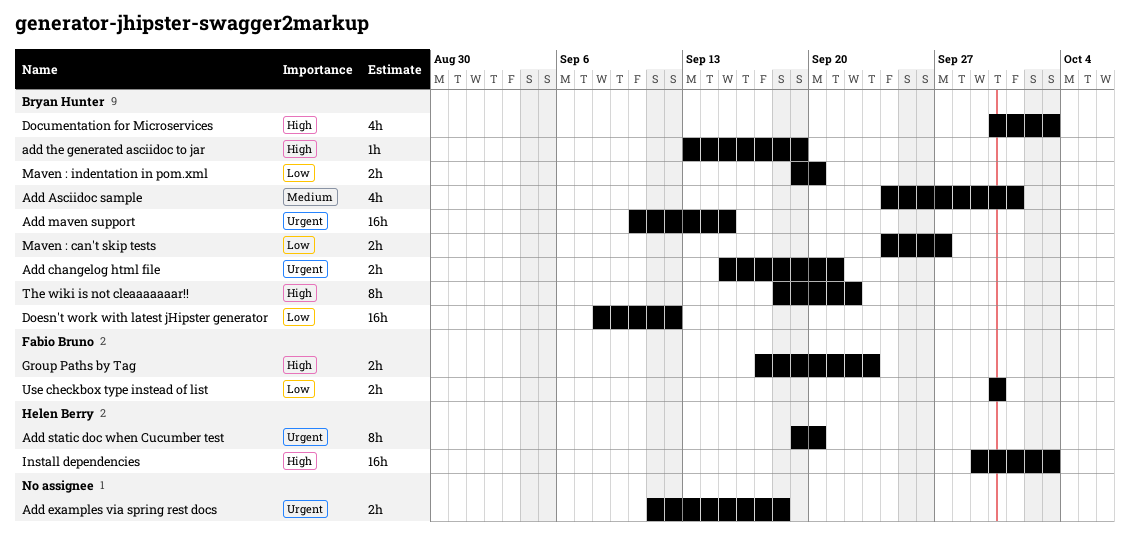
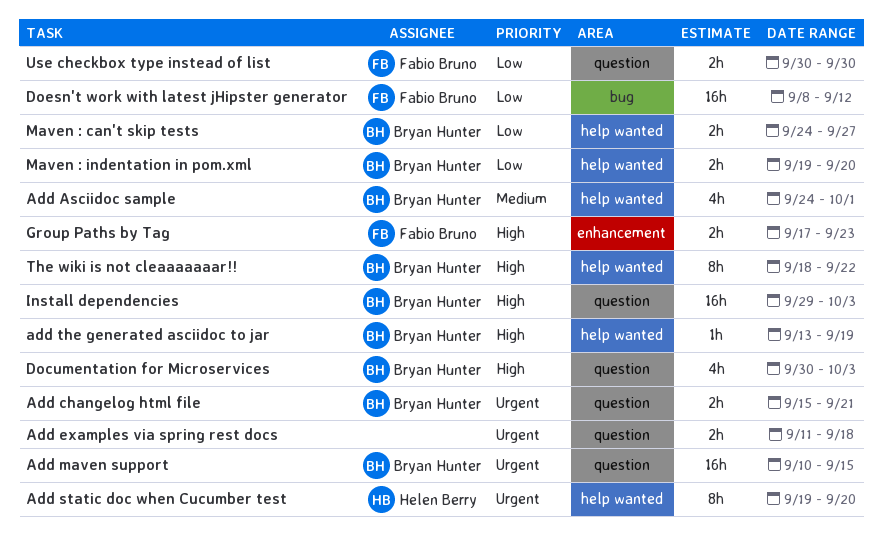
Doesn't work with latest jHipster generator, owner: Bryan Hunter -> Fabio Bruno
Install dependencies, owner: Helen Berry -> Bryan Hunter

